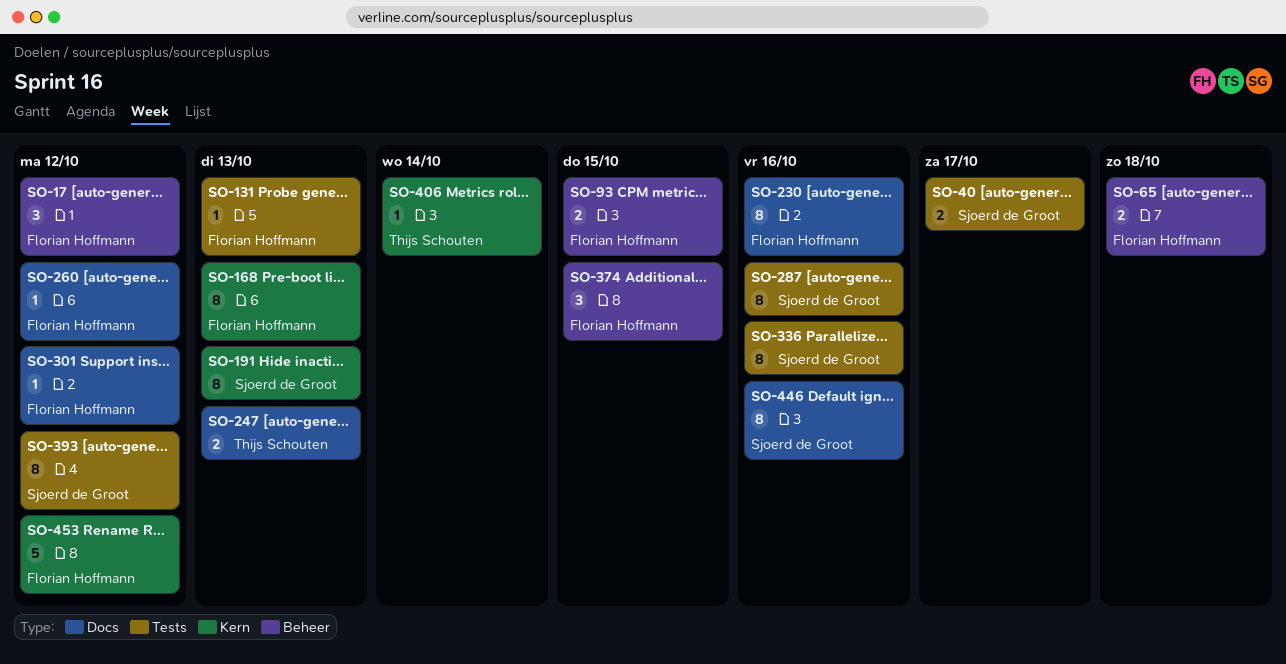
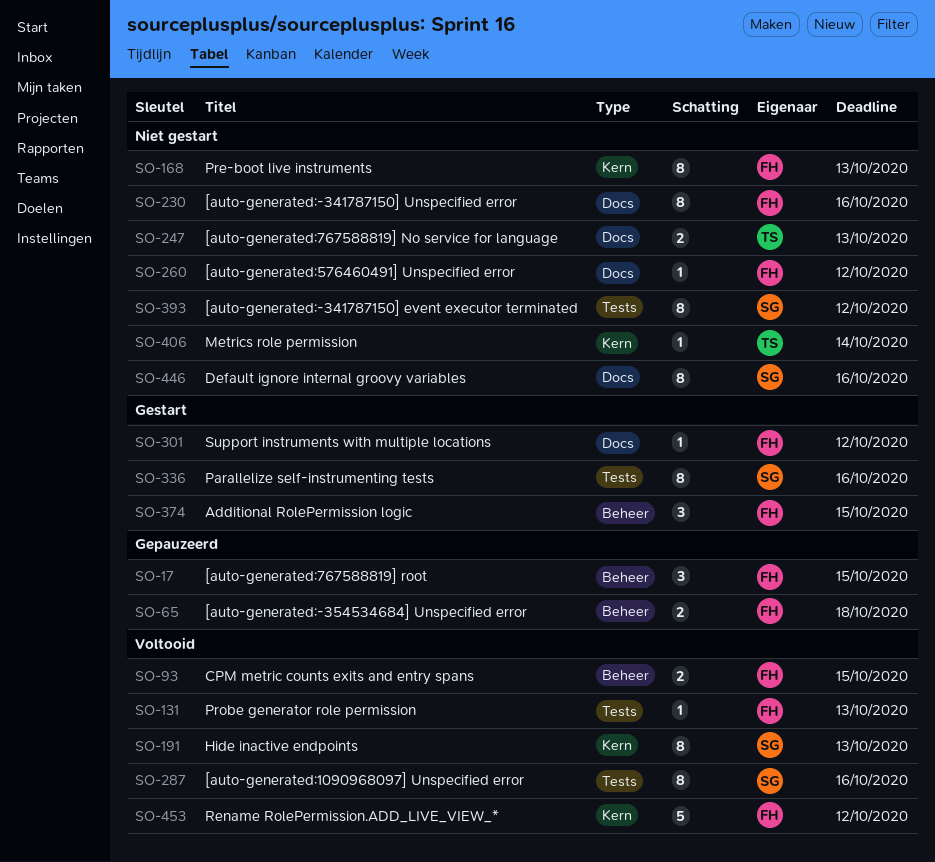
SO-17, due: Oct 12 -> Oct 15
SO-40: present -> none

